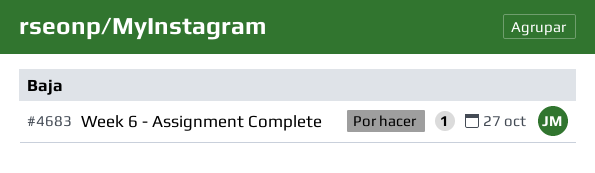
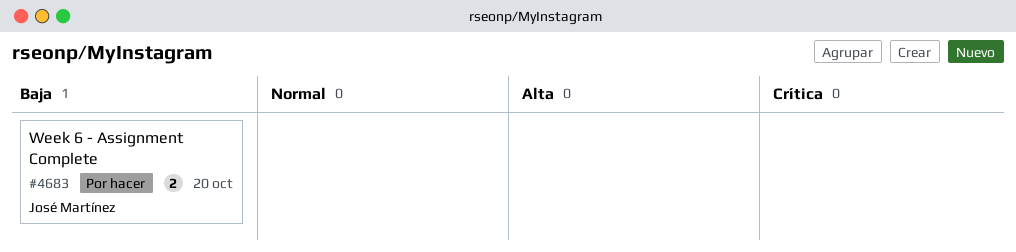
#4683, estimate: 1 -> 2
#4683, due: Oct 27 -> Oct 20

